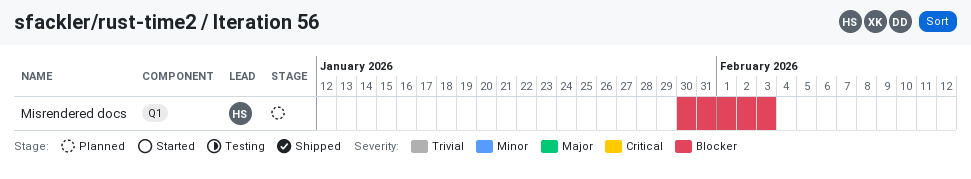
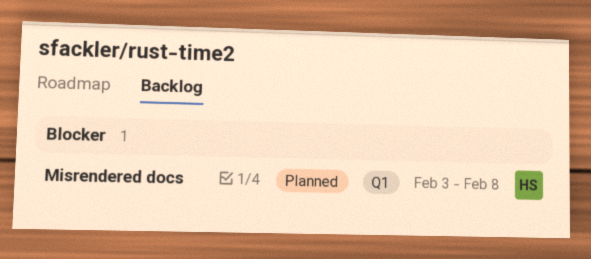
Misrendered docs, start: Jan 30 -> Feb 3
Misrendered docs, due: Feb 3 -> Feb 8

